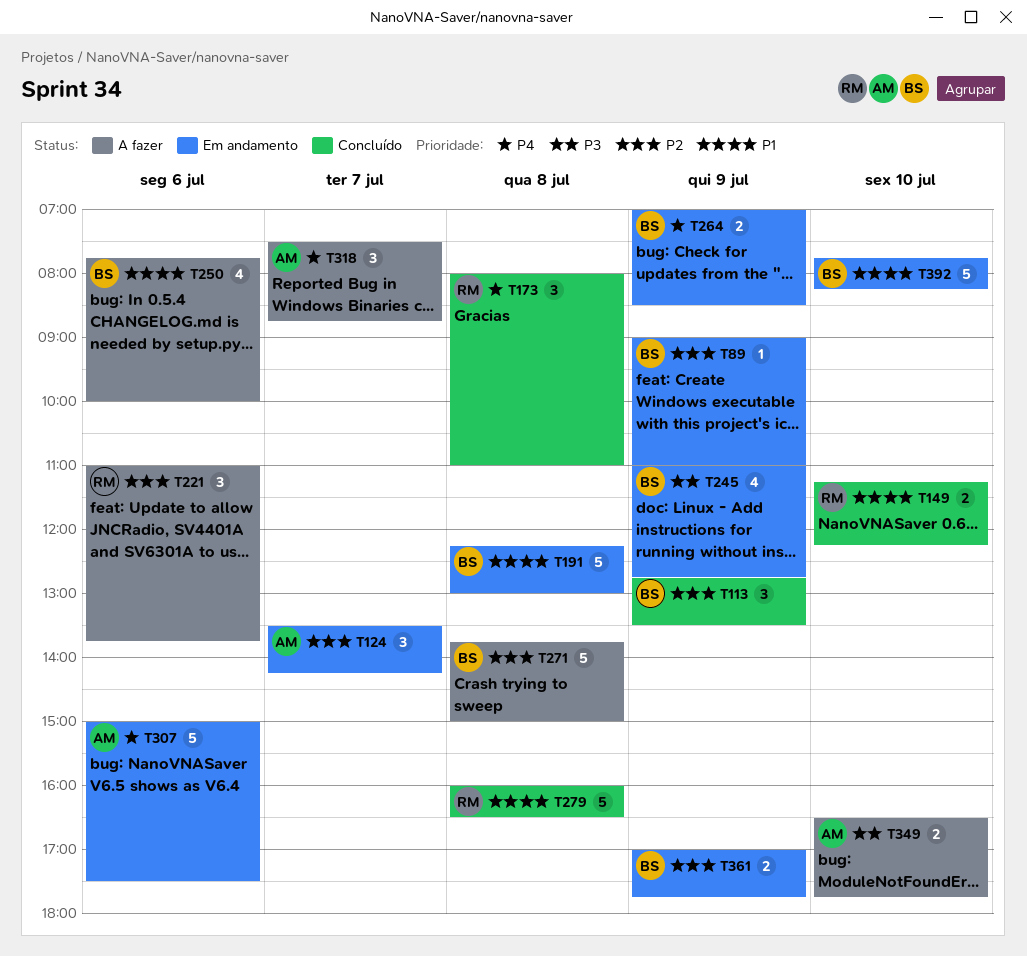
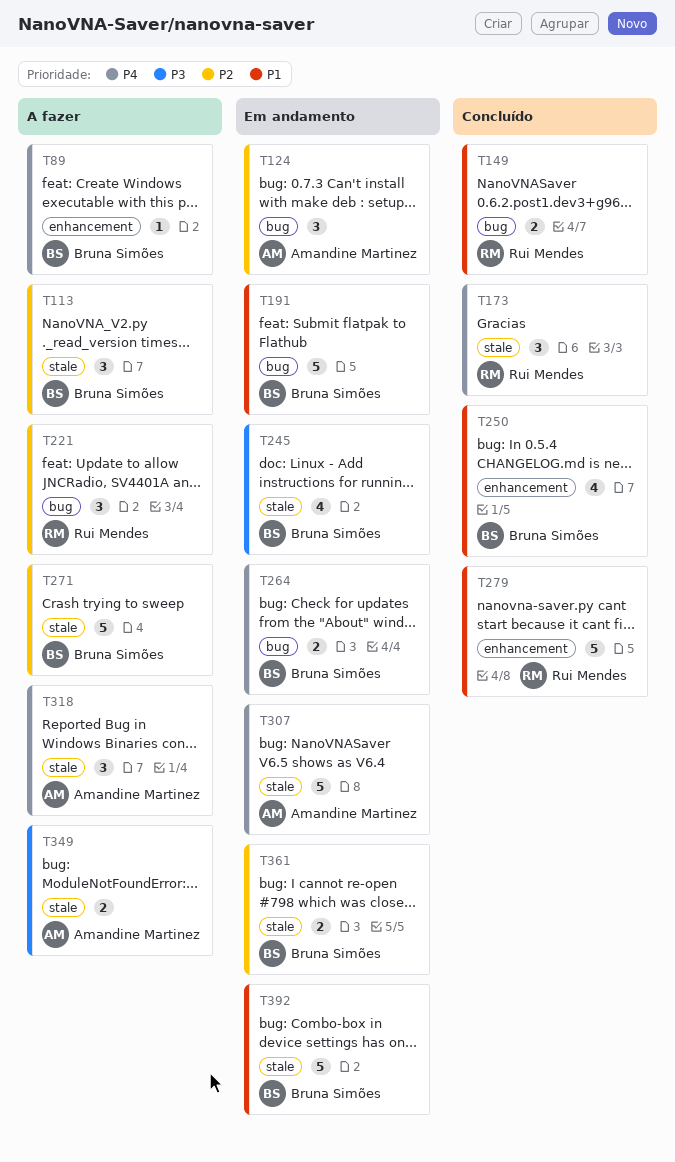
T89, status: Em andamento -> A fazer
T89, priority: P2 -> P4
T113, status: Concluído -> A fazer
T250, status: A fazer -> Concluído

